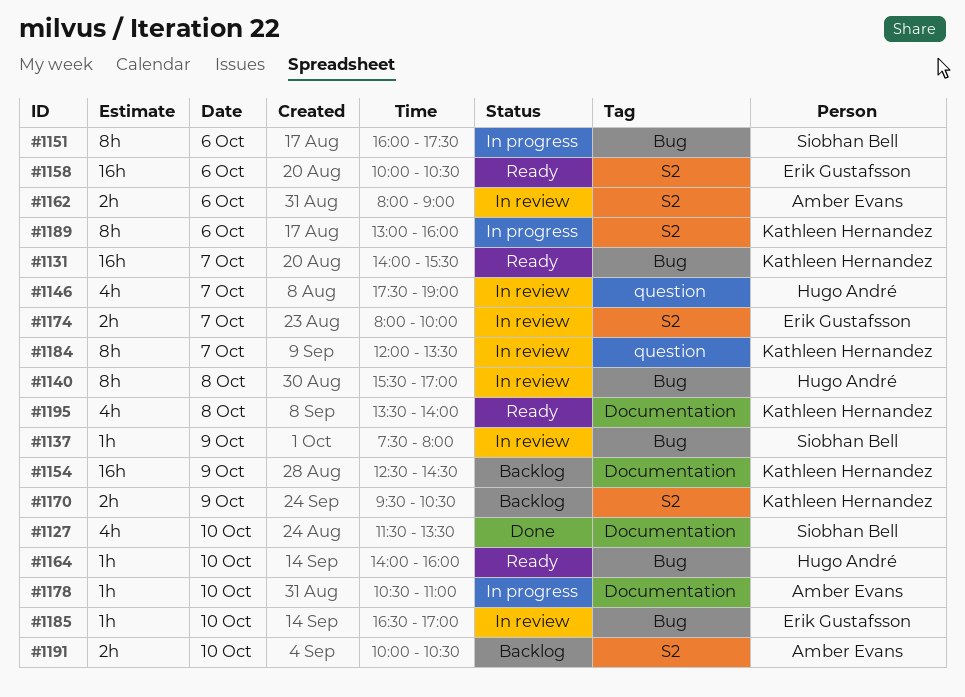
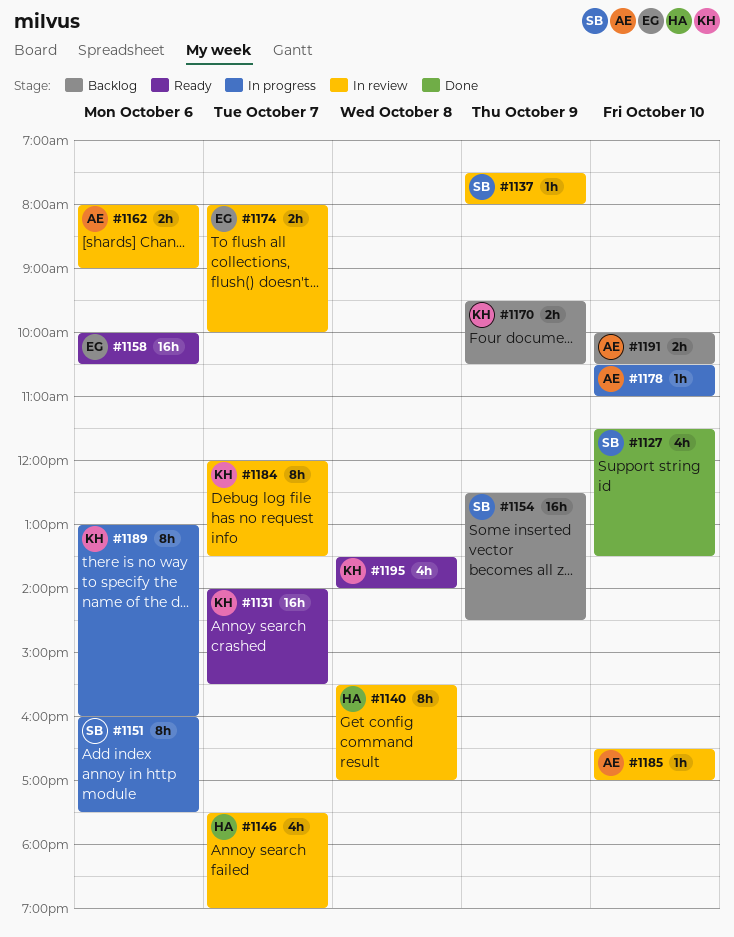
#1154, owner: Kathleen Hernandez -> Siobhan Bell
#1164: present -> none
#1185, owner: Erik Gustafsson -> Amber Evans

